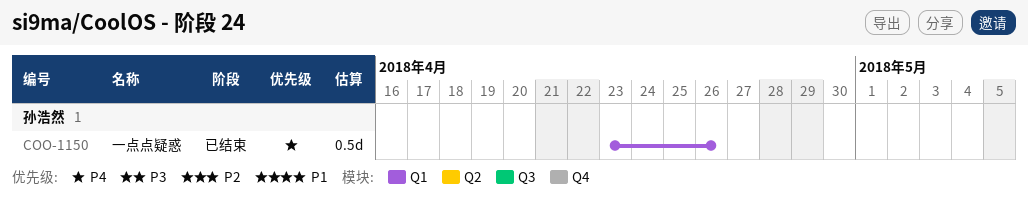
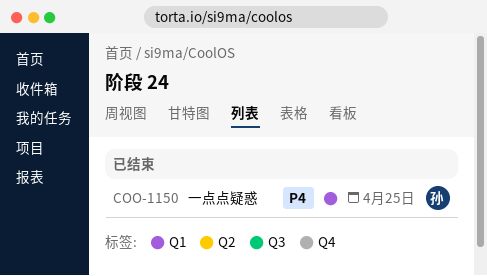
COO-1150, due: Apr 26 -> Apr 25

